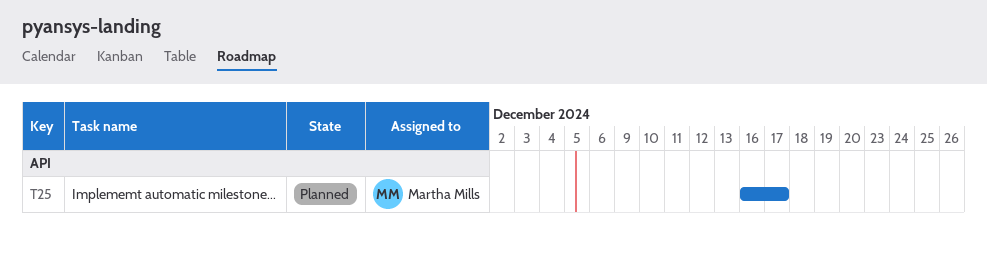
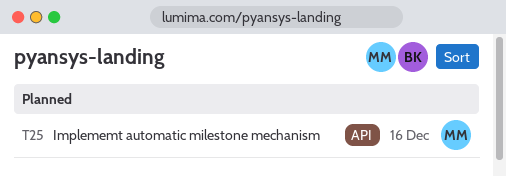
T25, due: Dec 17 -> Dec 16

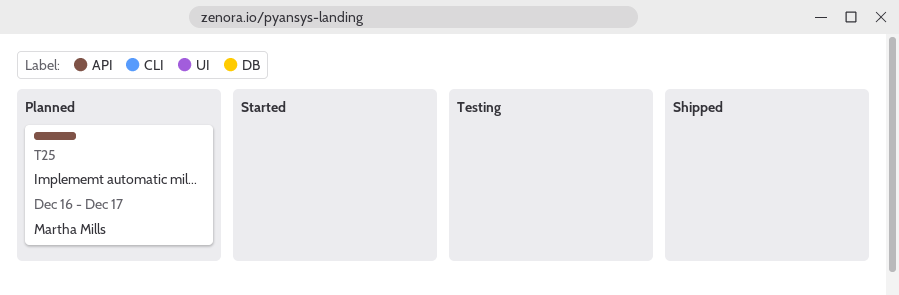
T25, due: Dec 16 -> Dec 17

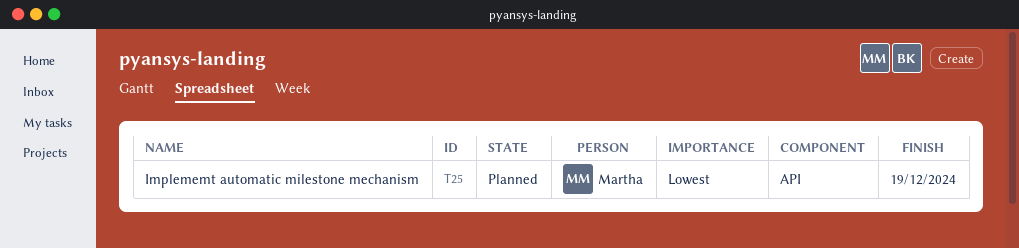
T25, due: Dec 17 -> Dec 19

